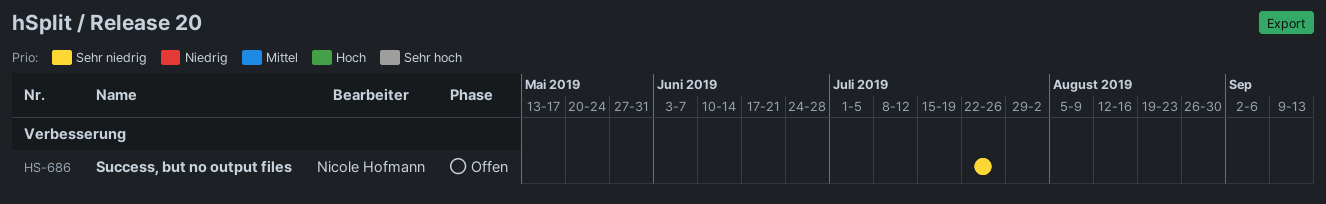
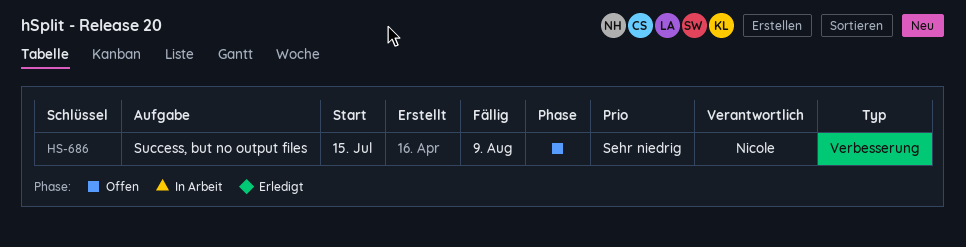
HS-686, start: Jul 22 -> Jul 15
HS-686, due: Jul 26 -> Aug 9

